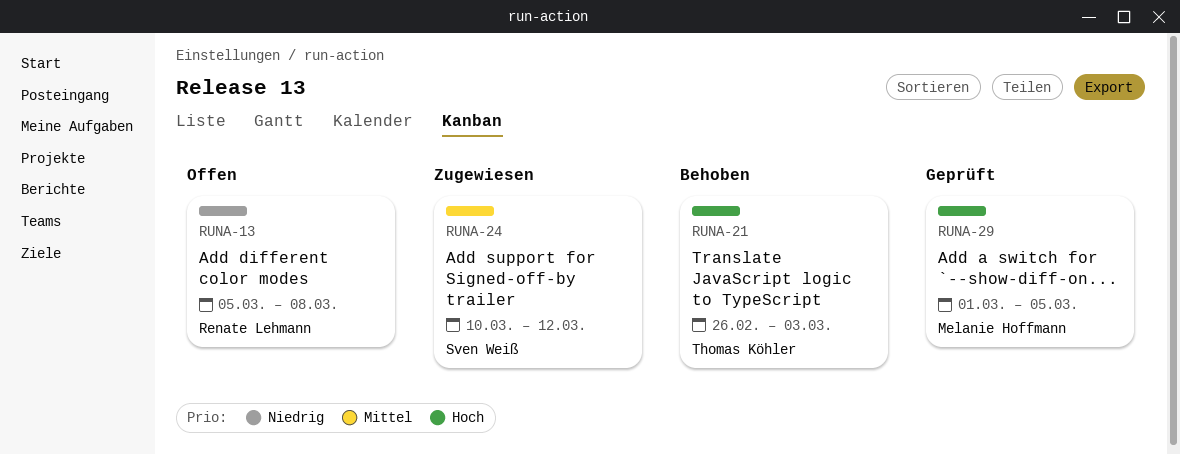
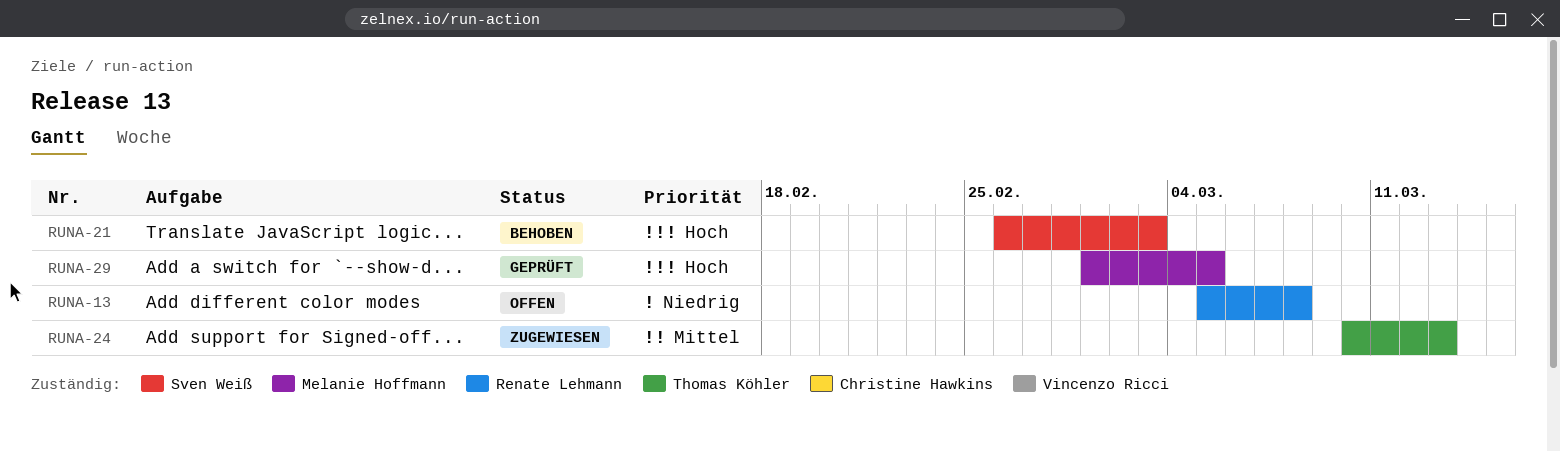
RUNA-21, owner: Thomas Köhler -> Sven Weiß
RUNA-24, owner: Sven Weiß -> Thomas Köhler
RUNA-24, due: Mar 12 -> Mar 13

